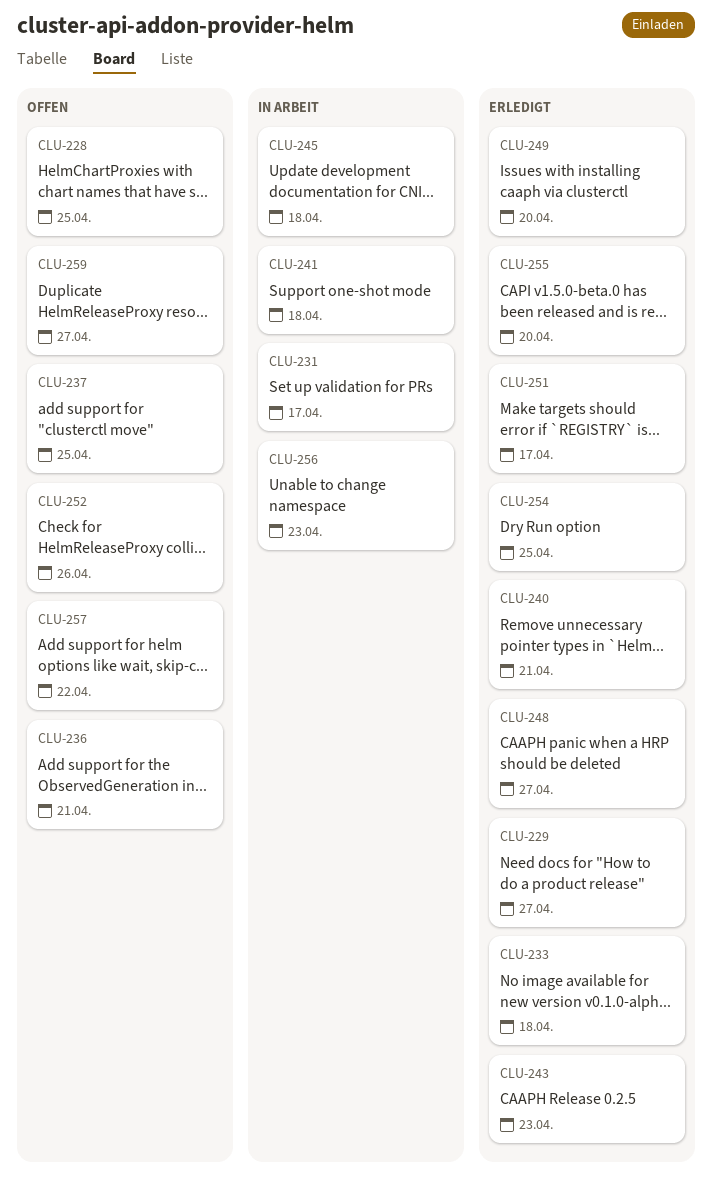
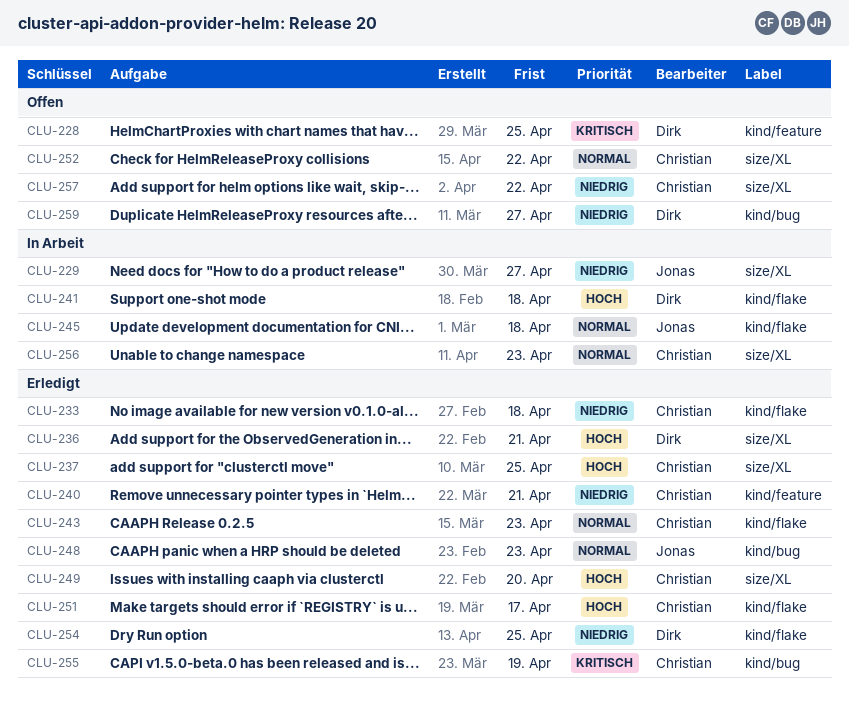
CLU-229, status: Erledigt -> In Arbeit
CLU-231: present -> none
CLU-236, status: Offen -> Erledigt
CLU-237, status: Offen -> Erledigt
CLU-248, due: Apr 27 -> Apr 23
CLU-252, due: Apr 26 -> Apr 22
CLU-255, due: Apr 20 -> Apr 19

